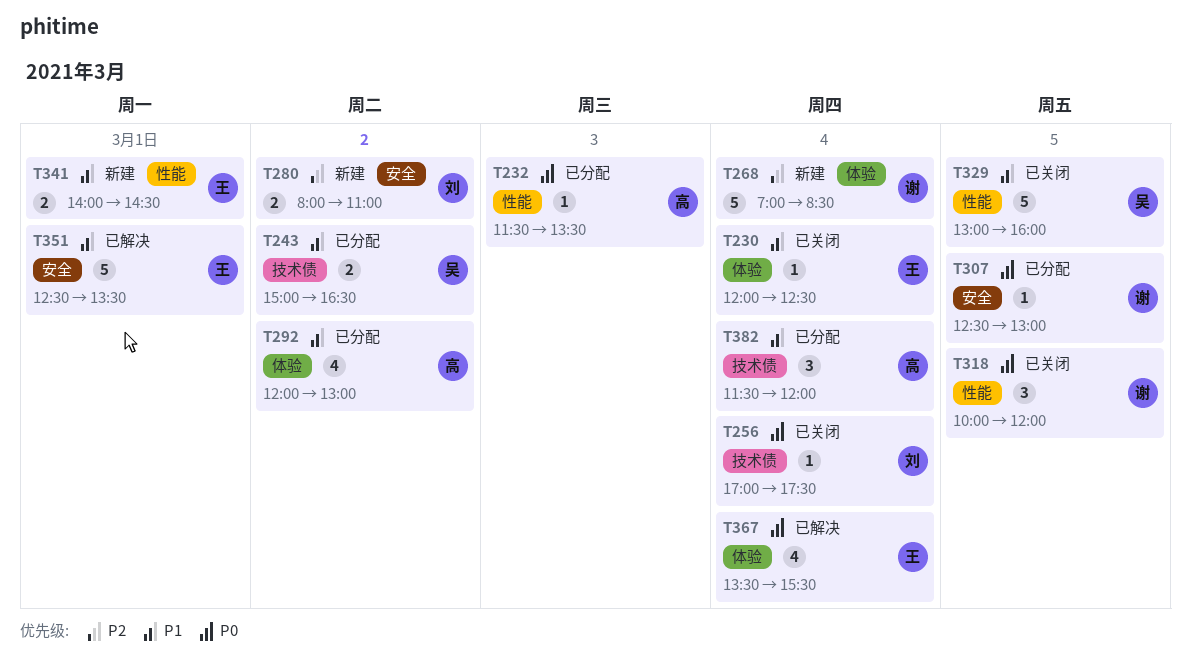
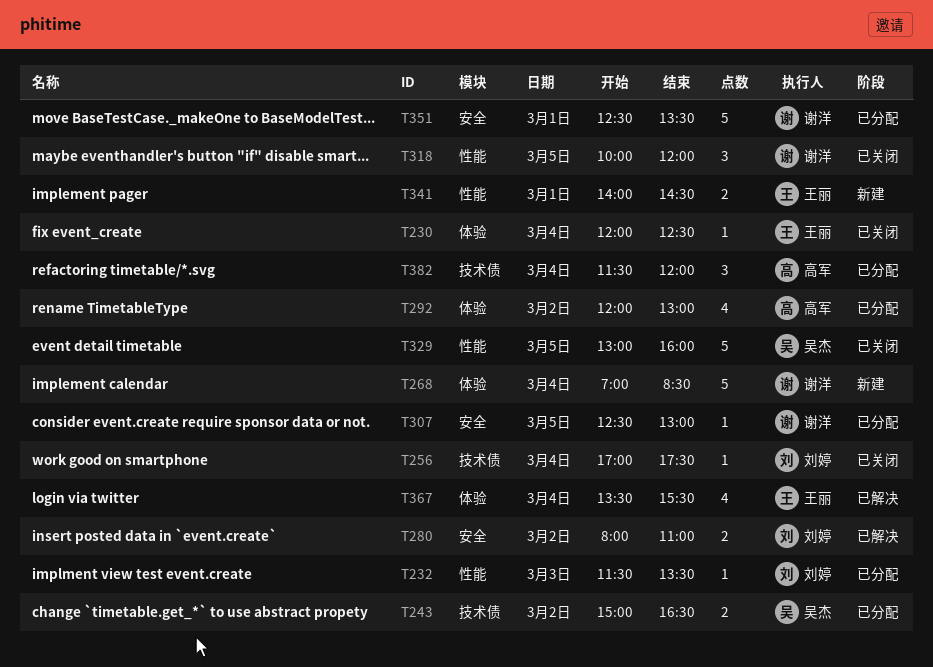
T232, owner: 高军 -> 刘婷
T280, status: 新建 -> 已解决
T351, status: 已解决 -> 已分配
T351, owner: 王丽 -> 谢洋

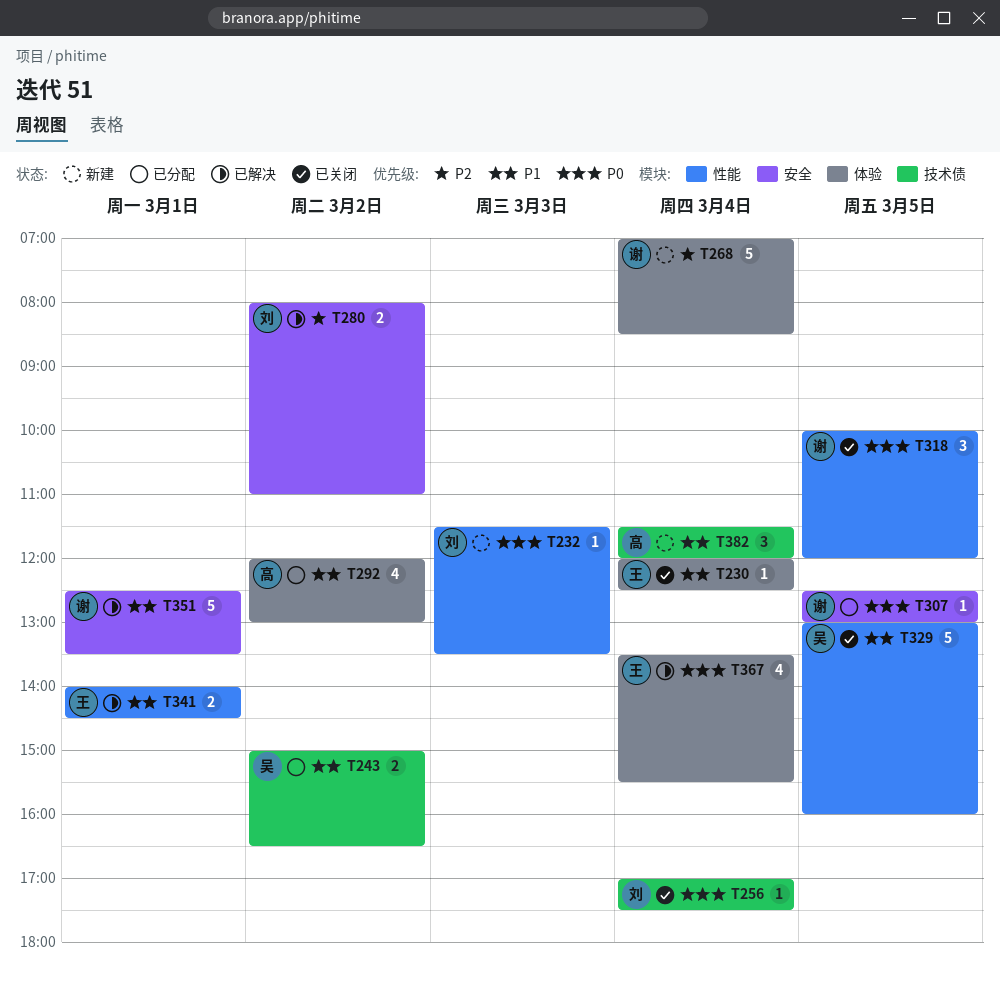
T232, status: 已分配 -> 新建
T341, status: 新建 -> 已解决
T351, status: 已分配 -> 已解决
T382, status: 已分配 -> 新建

